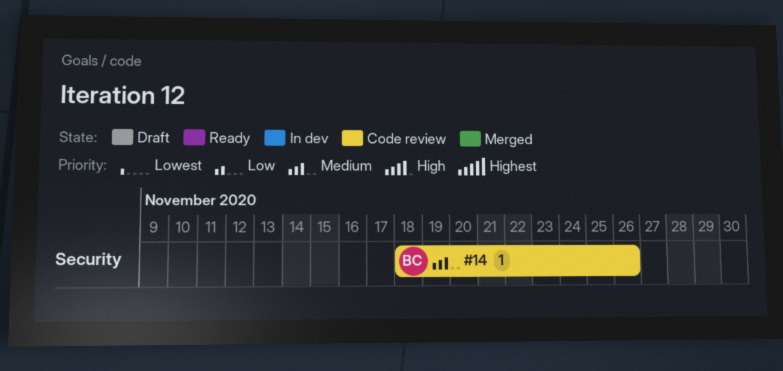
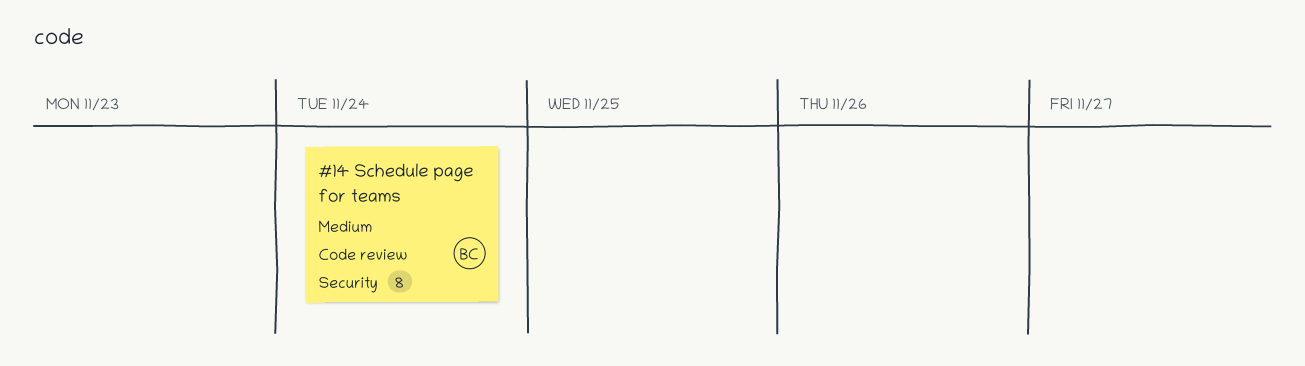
#14, estimate: 1 -> 8
#14, due: Nov 26 -> Nov 24

